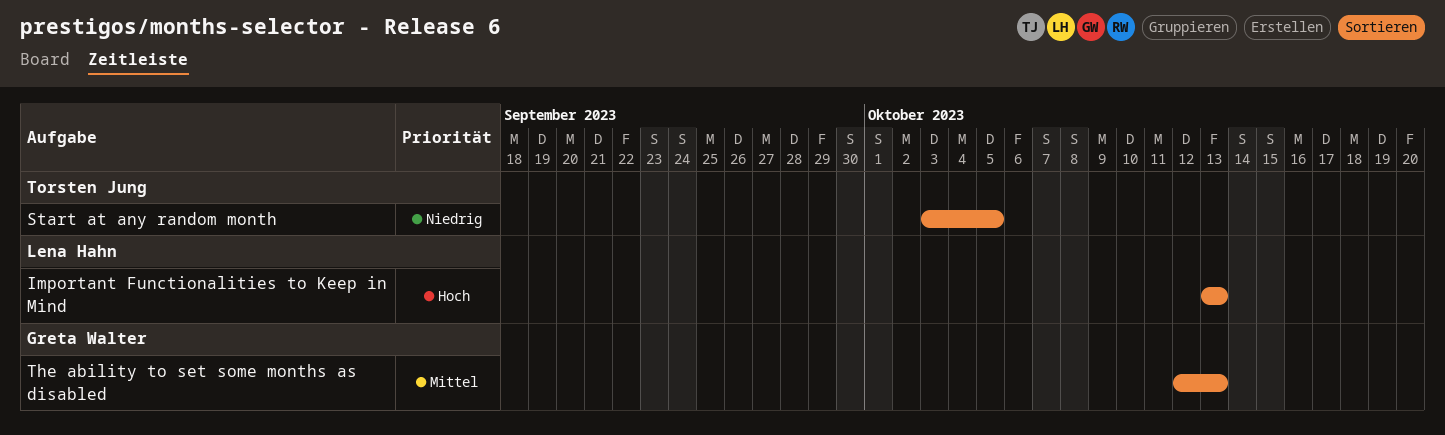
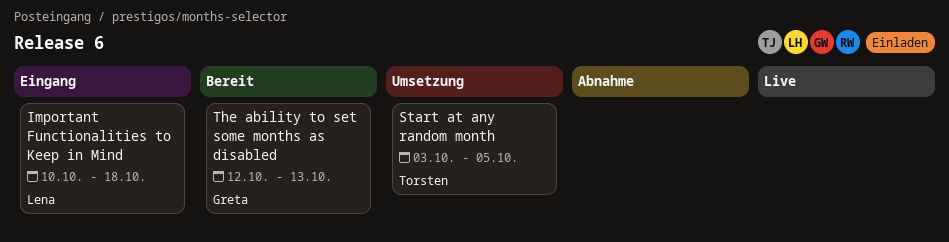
Important Functionalities to Keep in Mind, start: Oct 13 -> Oct 10
Important Functionalities to Keep in Mind, due: Oct 13 -> Oct 18

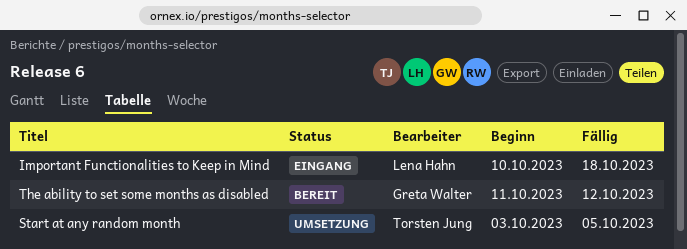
The ability to set some months as disabled, start: Oct 12 -> Oct 11
The ability to set some months as disabled, due: Oct 13 -> Oct 12

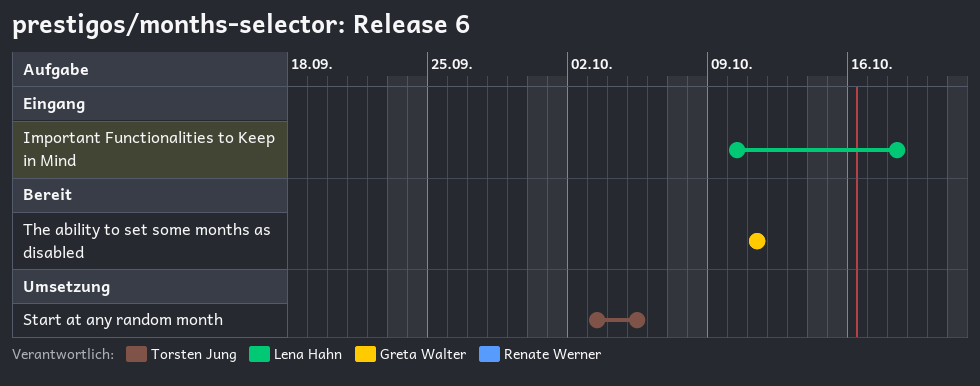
The ability to set some months as disabled, due: Oct 12 -> Oct 11

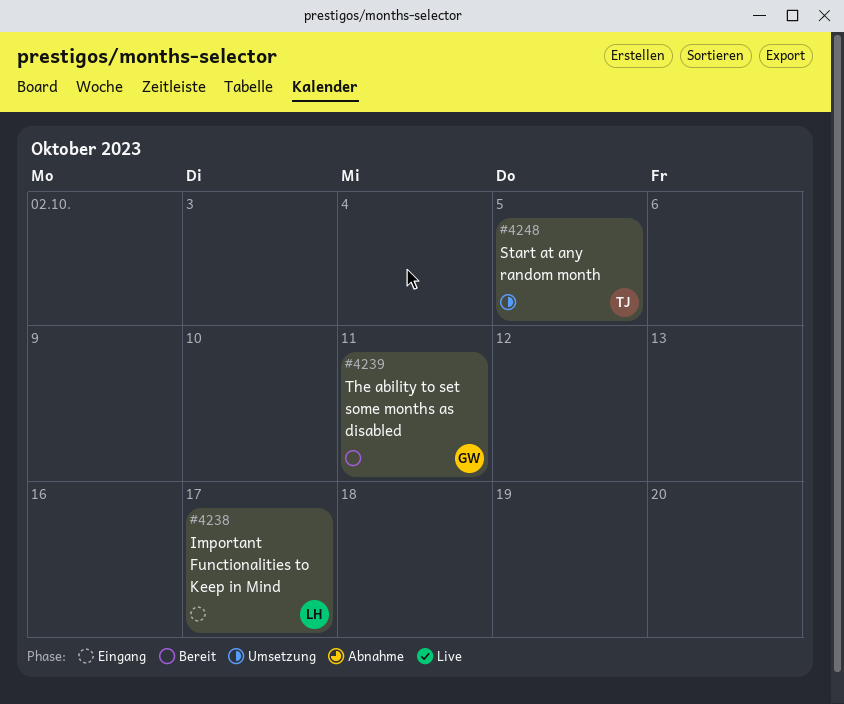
Important Functionalities to Keep in Mind, due: Oct 18 -> Oct 17

